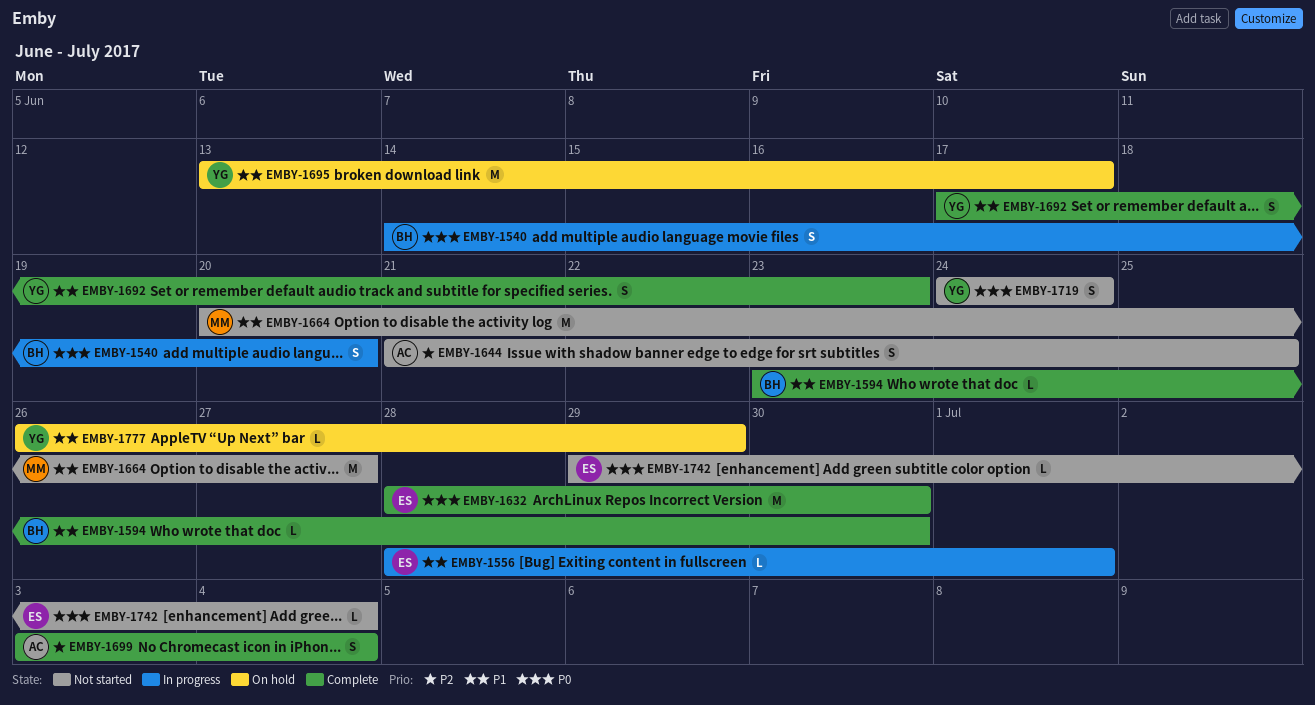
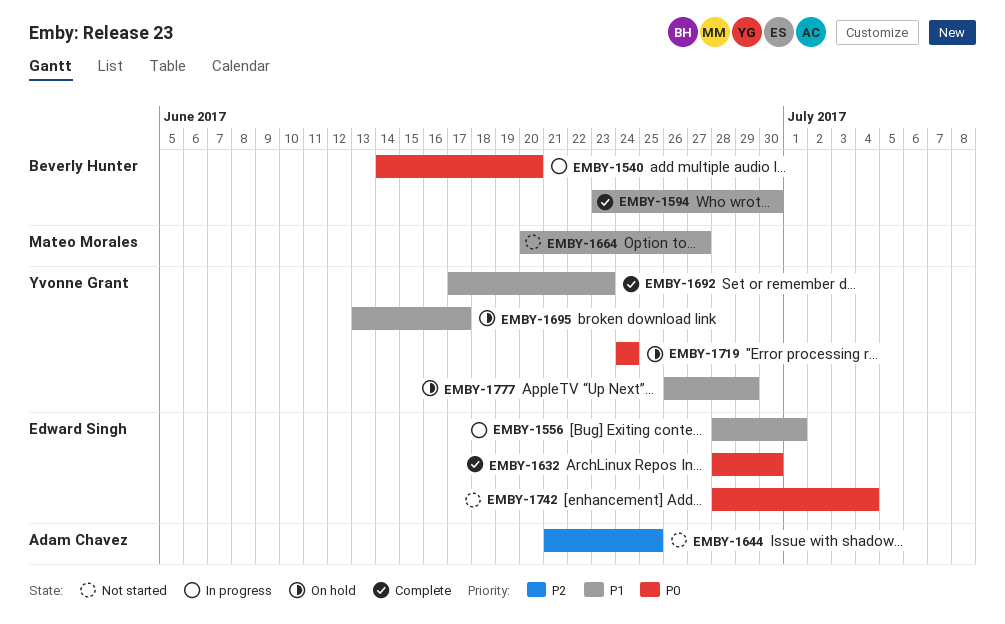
EMBY-1699: present -> none
EMBY-1719, status: Not started -> On hold
EMBY-1742, start: Jun 29 -> Jun 28

